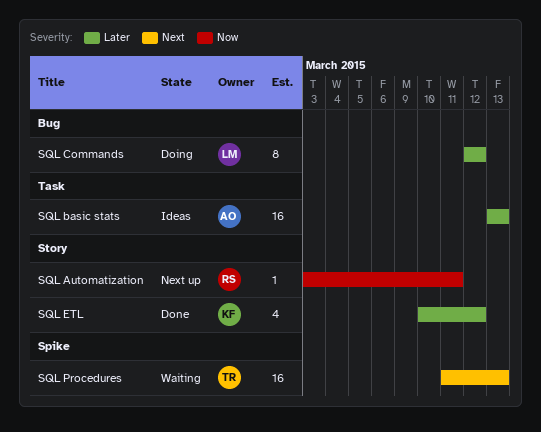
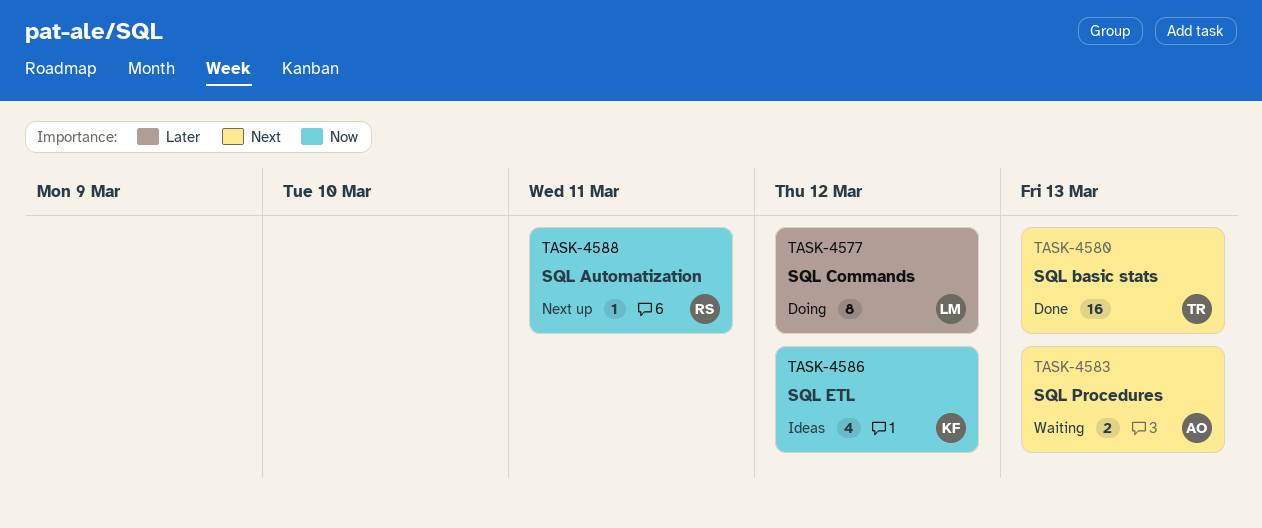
SQL basic stats, status: Ideas -> Done
SQL basic stats, owner: AO -> TR
SQL basic stats, priority: Later -> Next
SQL ETL, status: Done -> Ideas
SQL ETL, priority: Later -> Now
SQL Procedures, owner: TR -> AO
SQL Procedures, estimate: 16 -> 2

